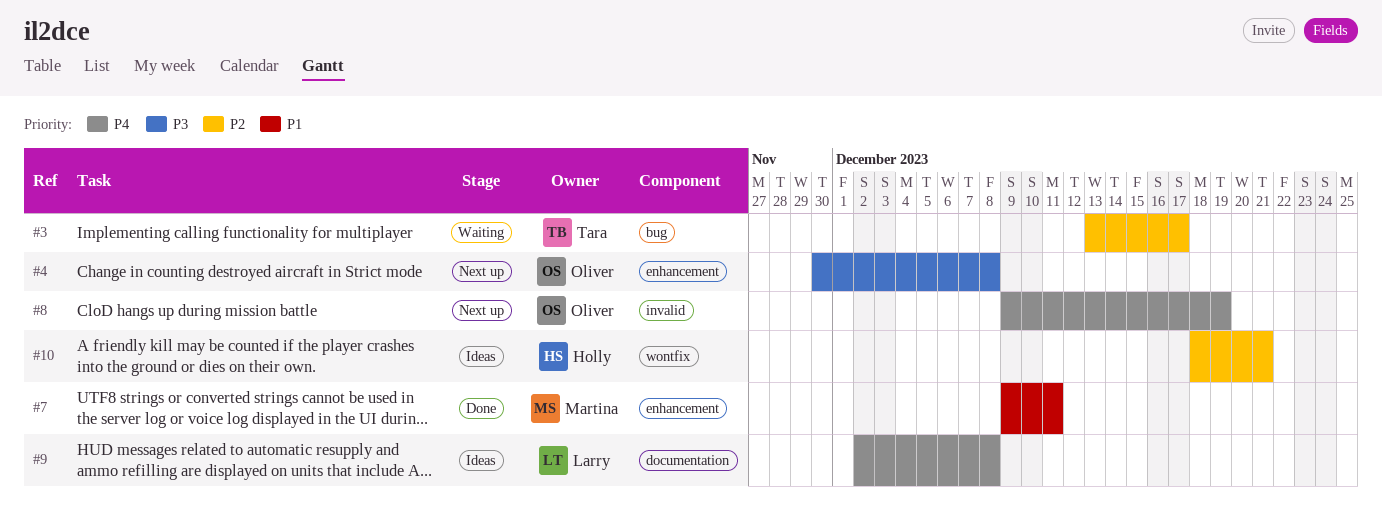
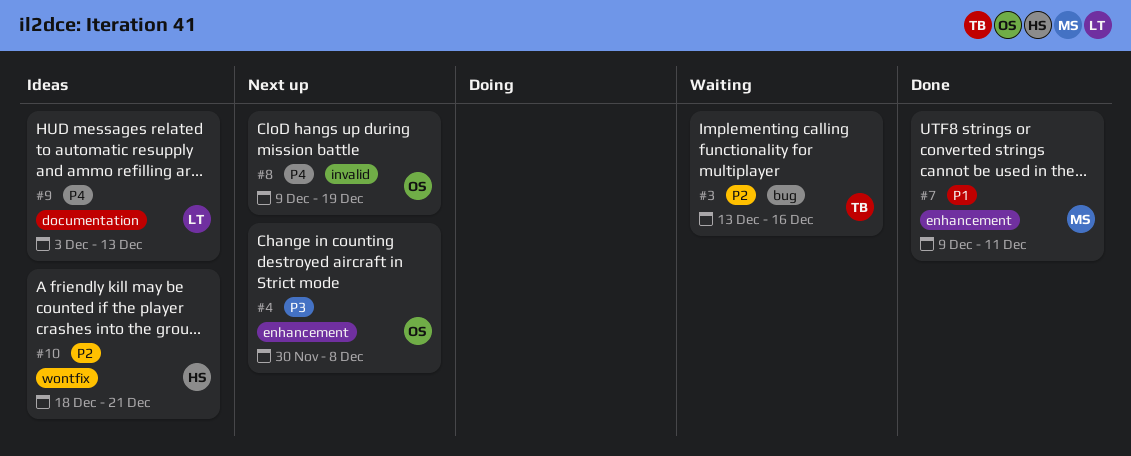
#3, due: Dec 17 -> Dec 16
#9, start: Dec 2 -> Dec 3
#9, due: Dec 8 -> Dec 13

